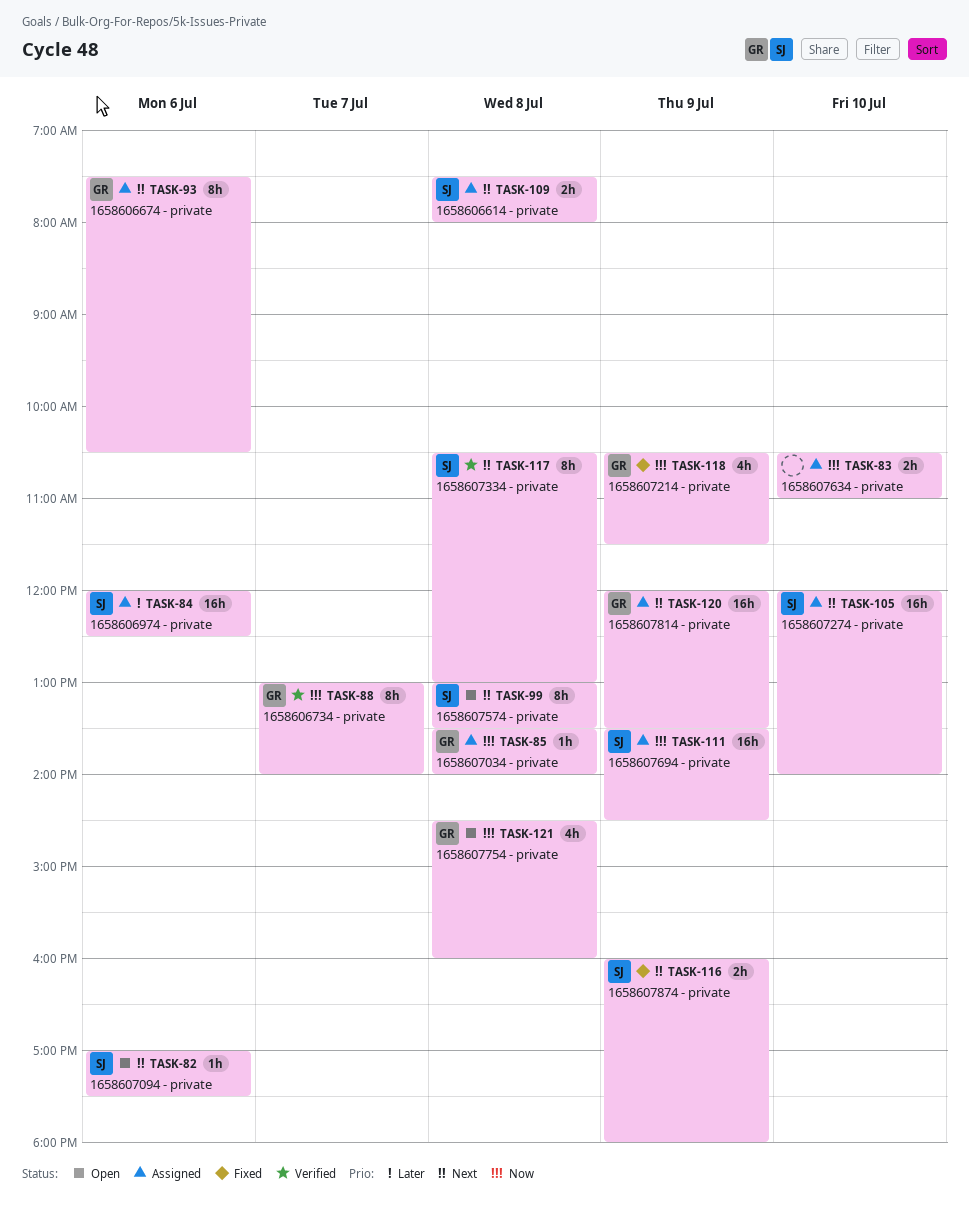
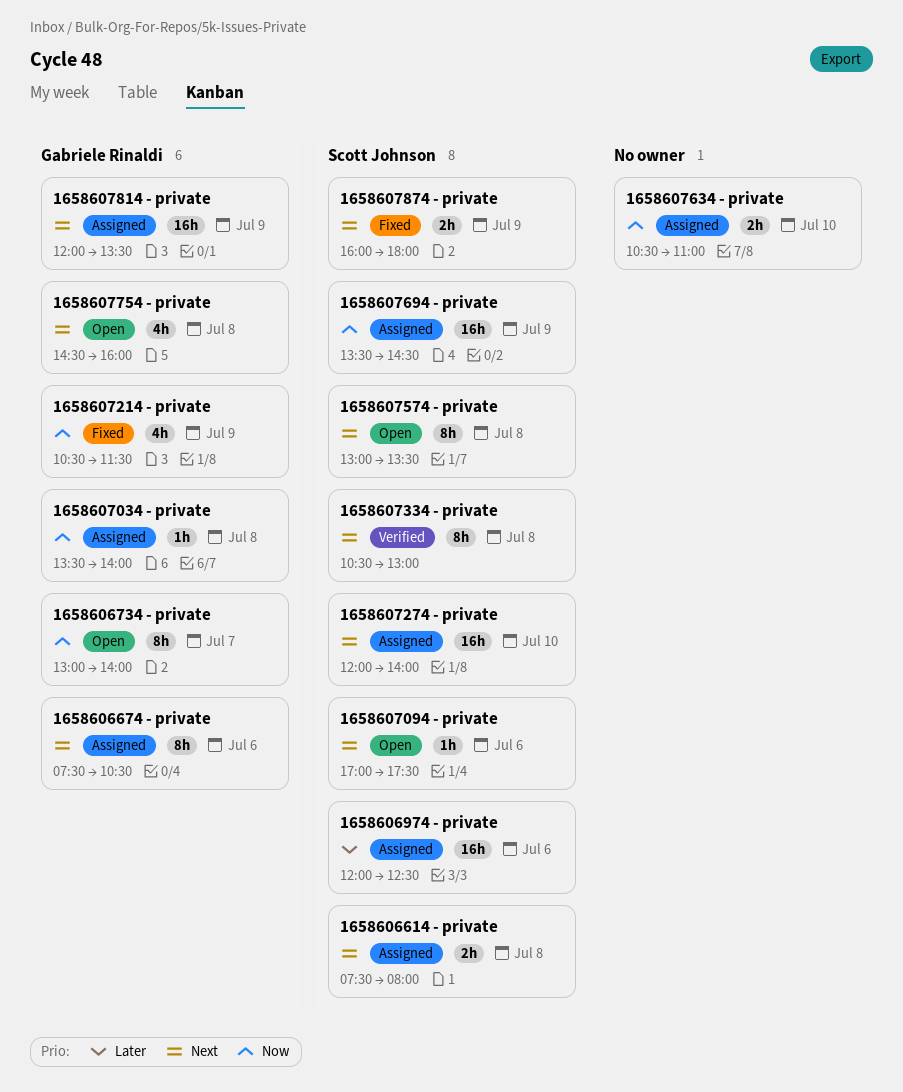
1658606734 - private, status: Verified -> Open
1658607754 - private, priority: Now -> Next

